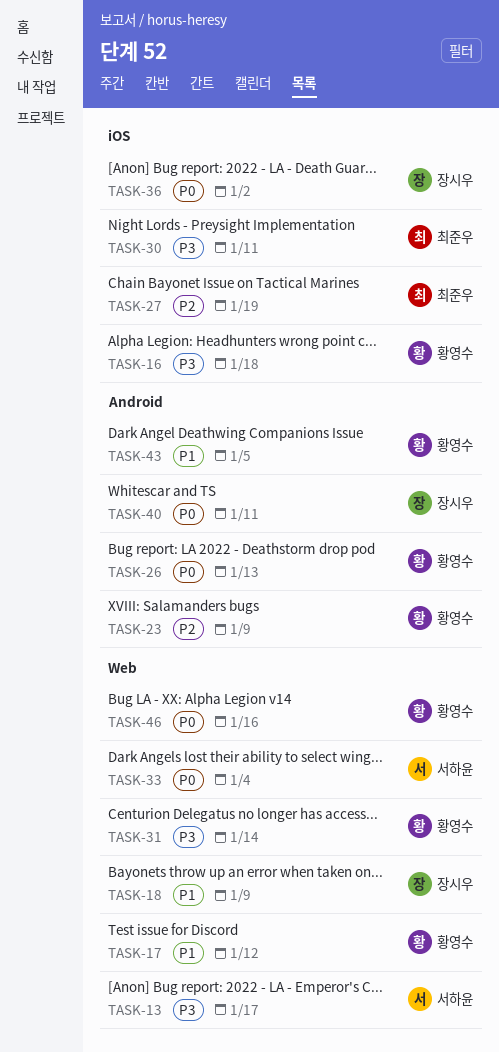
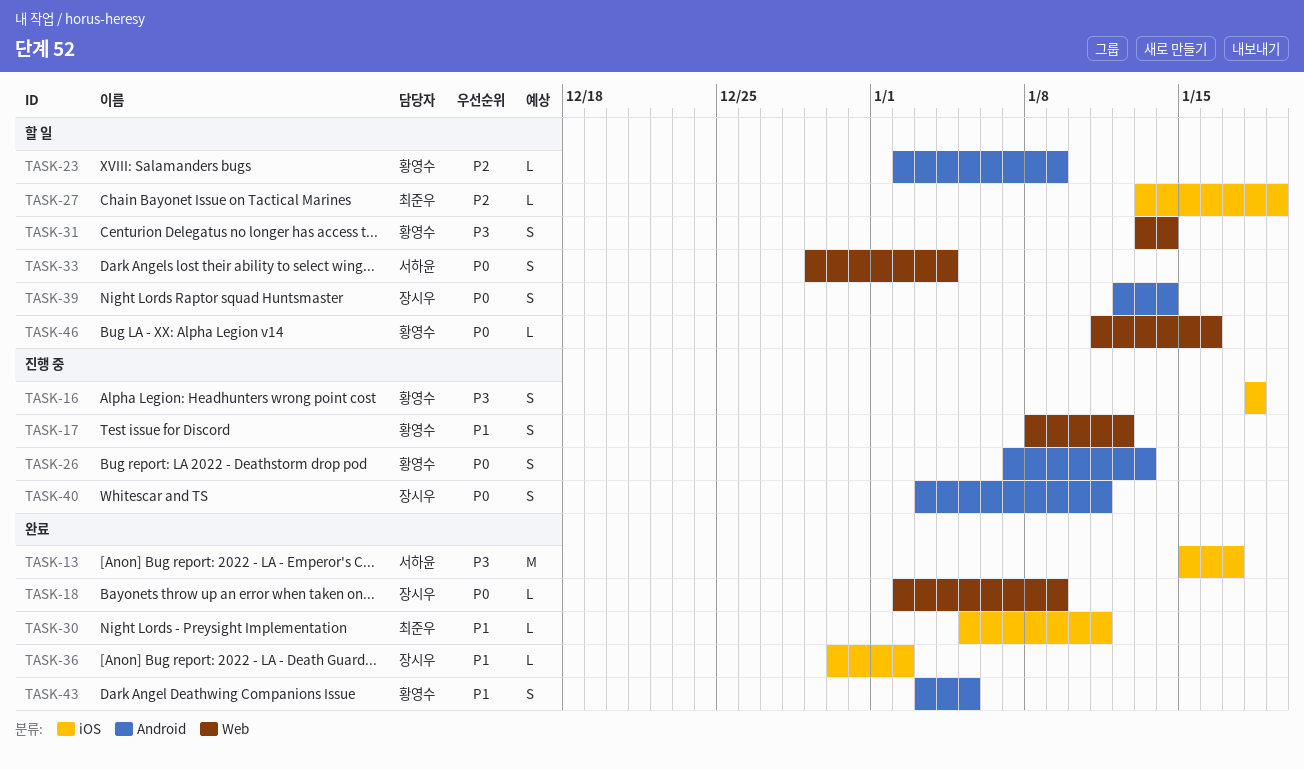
TASK-13, label: Web -> iOS
TASK-18, priority: P1 -> P0
TASK-30, priority: P3 -> P1
TASK-36, priority: P0 -> P1
TASK-39: none -> present

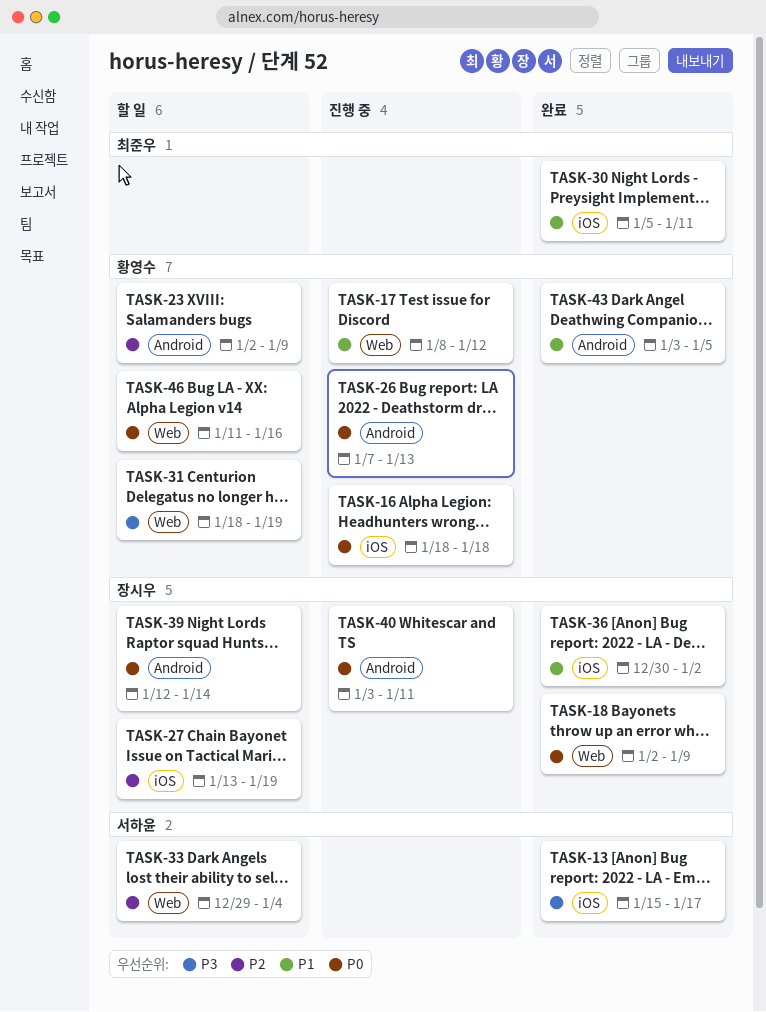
TASK-16, priority: P3 -> P0
TASK-27, owner: 최준우 -> 장시우
TASK-31, start: Jan 13 -> Jan 18
TASK-31, due: Jan 14 -> Jan 19
TASK-33, priority: P0 -> P2

